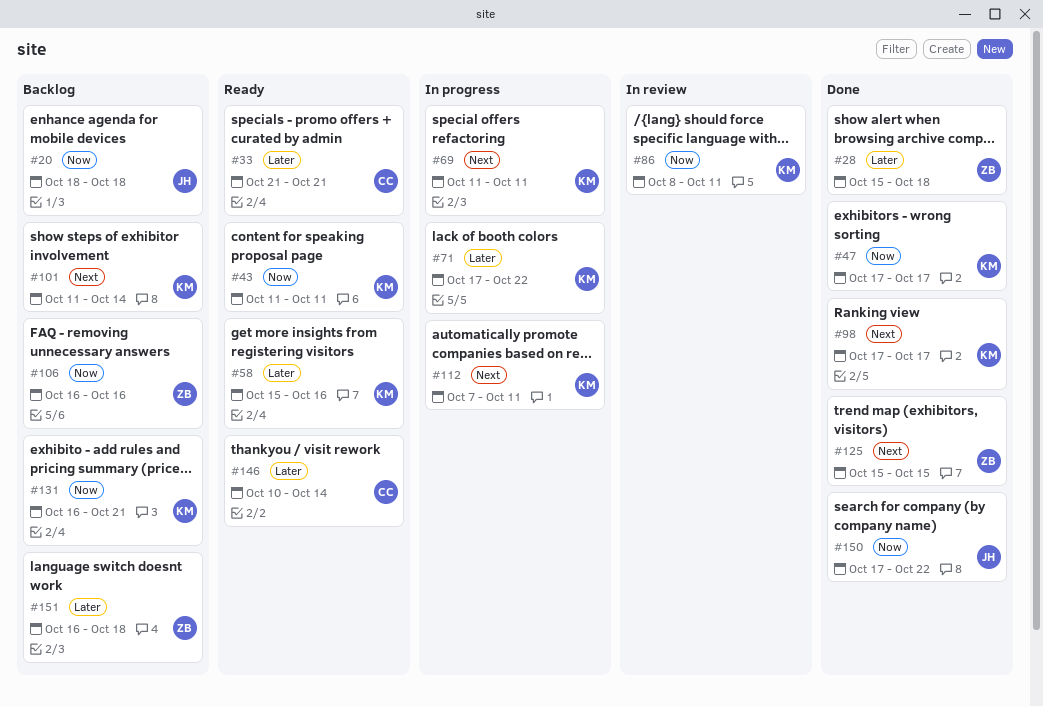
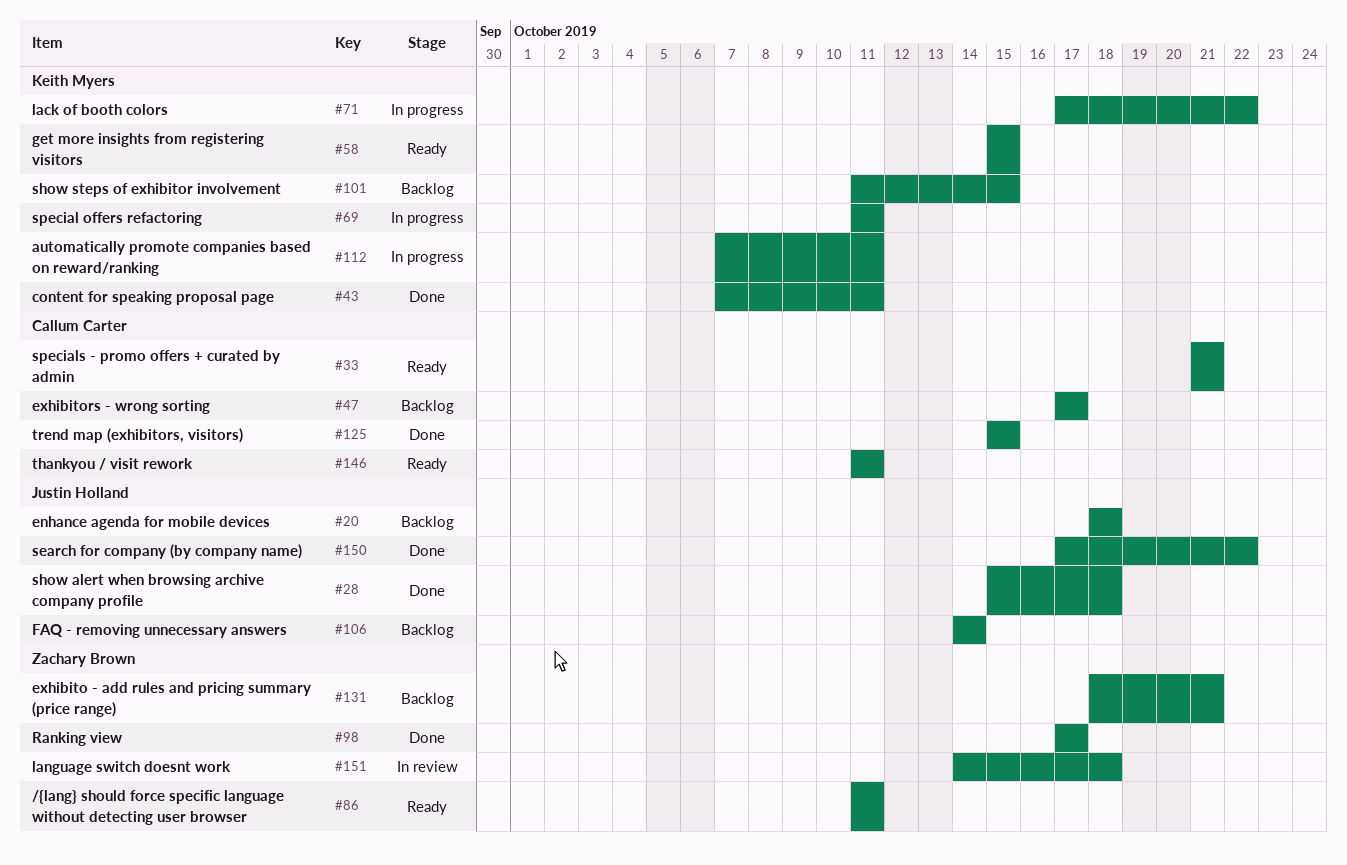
#28, owner: Zachary Brown -> Justin Holland
#43, status: Ready -> Done
#43, start: Oct 11 -> Oct 7
#47, status: Done -> Backlog
#47, owner: Keith Myers -> Callum Carter
#58, due: Oct 16 -> Oct 15
#86, status: In review -> Ready
#86, owner: Keith Myers -> Zachary Brown
#86, start: Oct 8 -> Oct 11
#98, owner: Keith Myers -> Zachary Brown
#101, due: Oct 14 -> Oct 15
#106, owner: Zachary Brown -> Justin Holland
#106, start: Oct 16 -> Oct 14
#106, due: Oct 16 -> Oct 14
#125, owner: Zachary Brown -> Callum Carter
#131, owner: Keith Myers -> Zachary Brown
#131, start: Oct 16 -> Oct 18
#146, start: Oct 10 -> Oct 11
#146, due: Oct 14 -> Oct 11
#151, status: Backlog -> In review
#151, start: Oct 16 -> Oct 14

